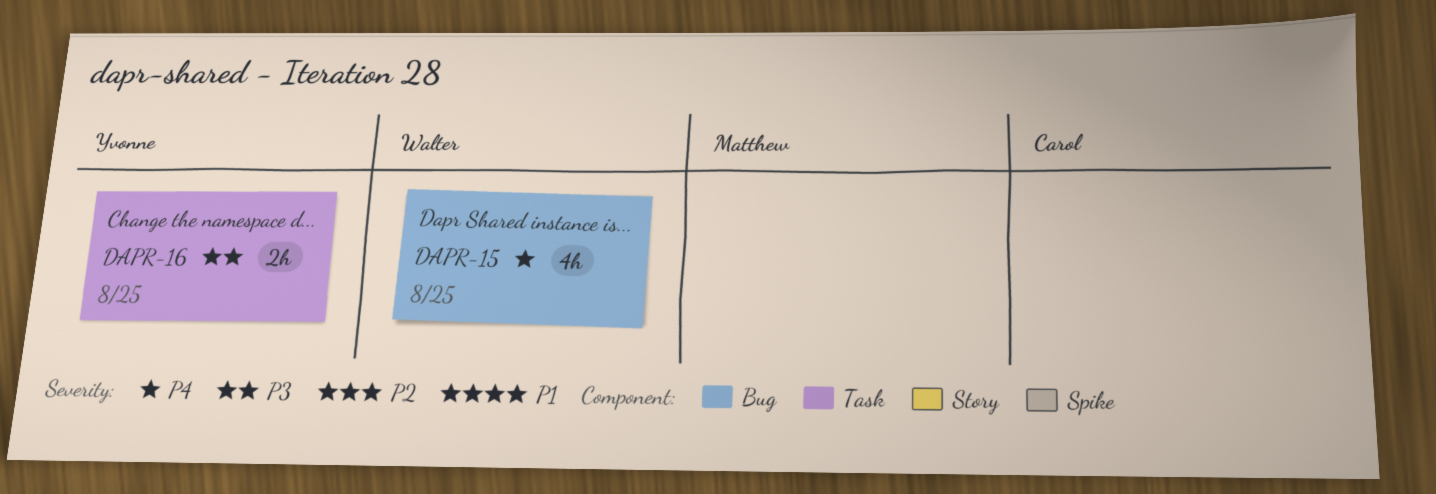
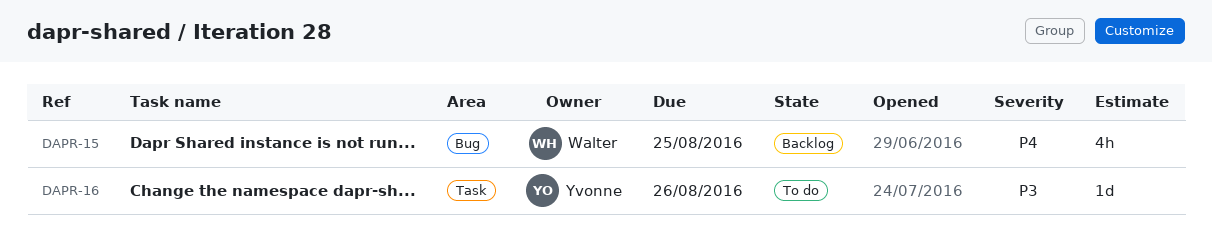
DAPR-16, estimate: 2h -> 1d
DAPR-16, due: Aug 25 -> Aug 26

